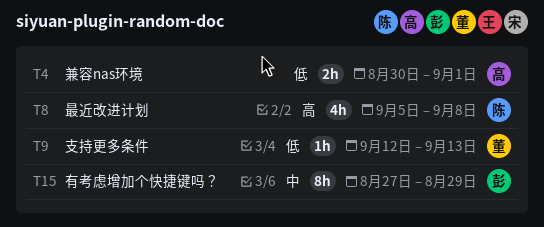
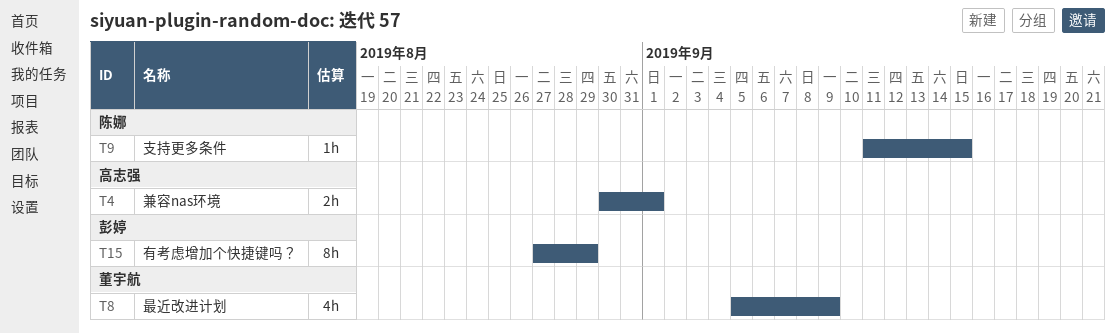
T8, owner: 陈娜 -> 董宇航
T8, due: Sep 8 -> Sep 9
T9, owner: 董宇航 -> 陈娜
T9, start: Sep 12 -> Sep 11
T9, due: Sep 13 -> Sep 15

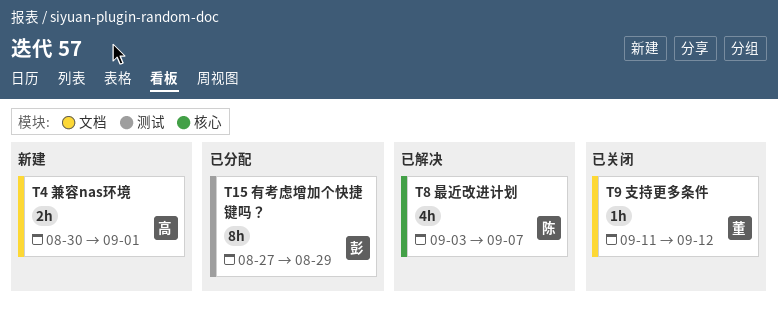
T8, owner: 董宇航 -> 陈娜
T8, start: Sep 5 -> Sep 3
T8, due: Sep 9 -> Sep 7
T9, owner: 陈娜 -> 董宇航
T9, due: Sep 15 -> Sep 12

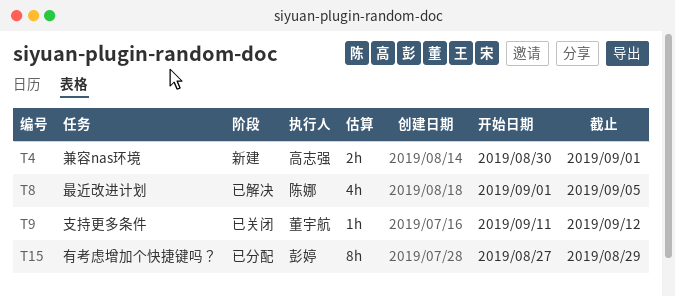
T8, start: Sep 3 -> Sep 1
T8, due: Sep 7 -> Sep 5

